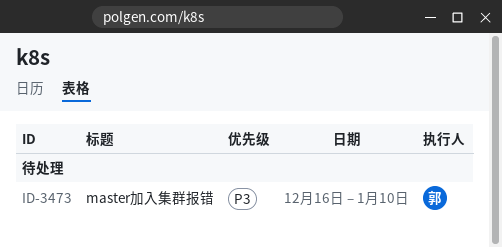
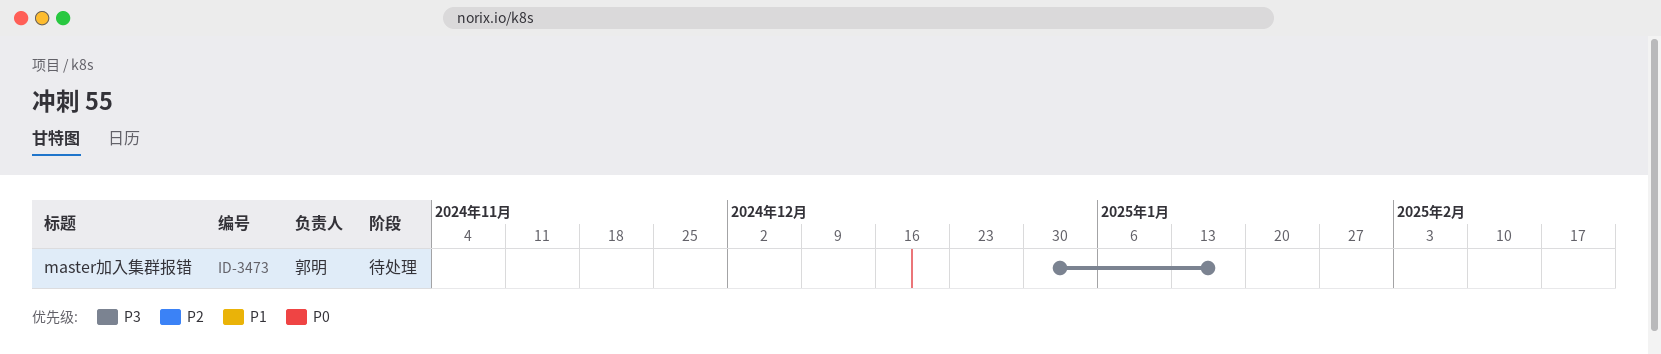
ID-3473, start: Dec 16 -> Dec 30
ID-3473, due: Jan 10 -> Jan 17

